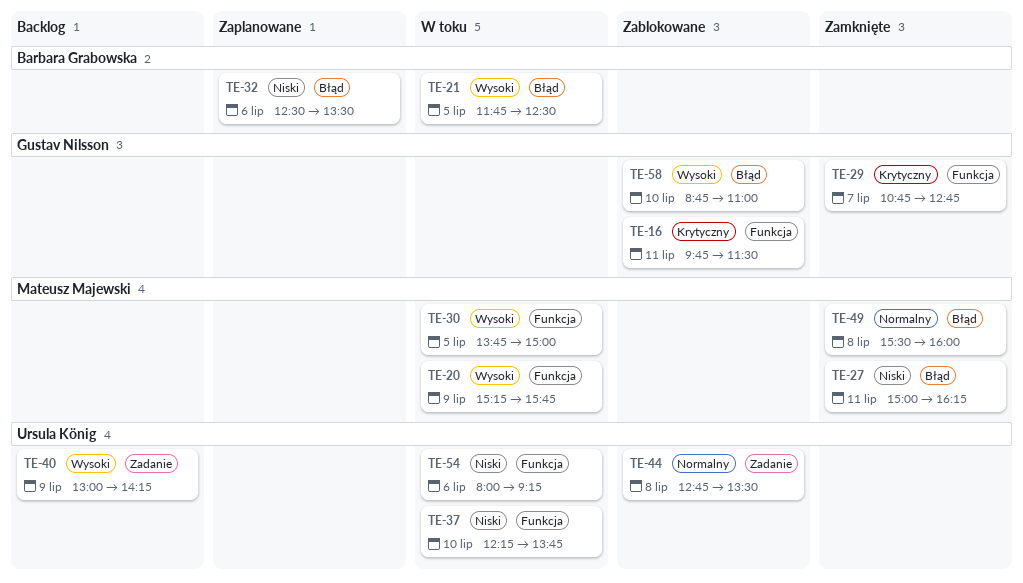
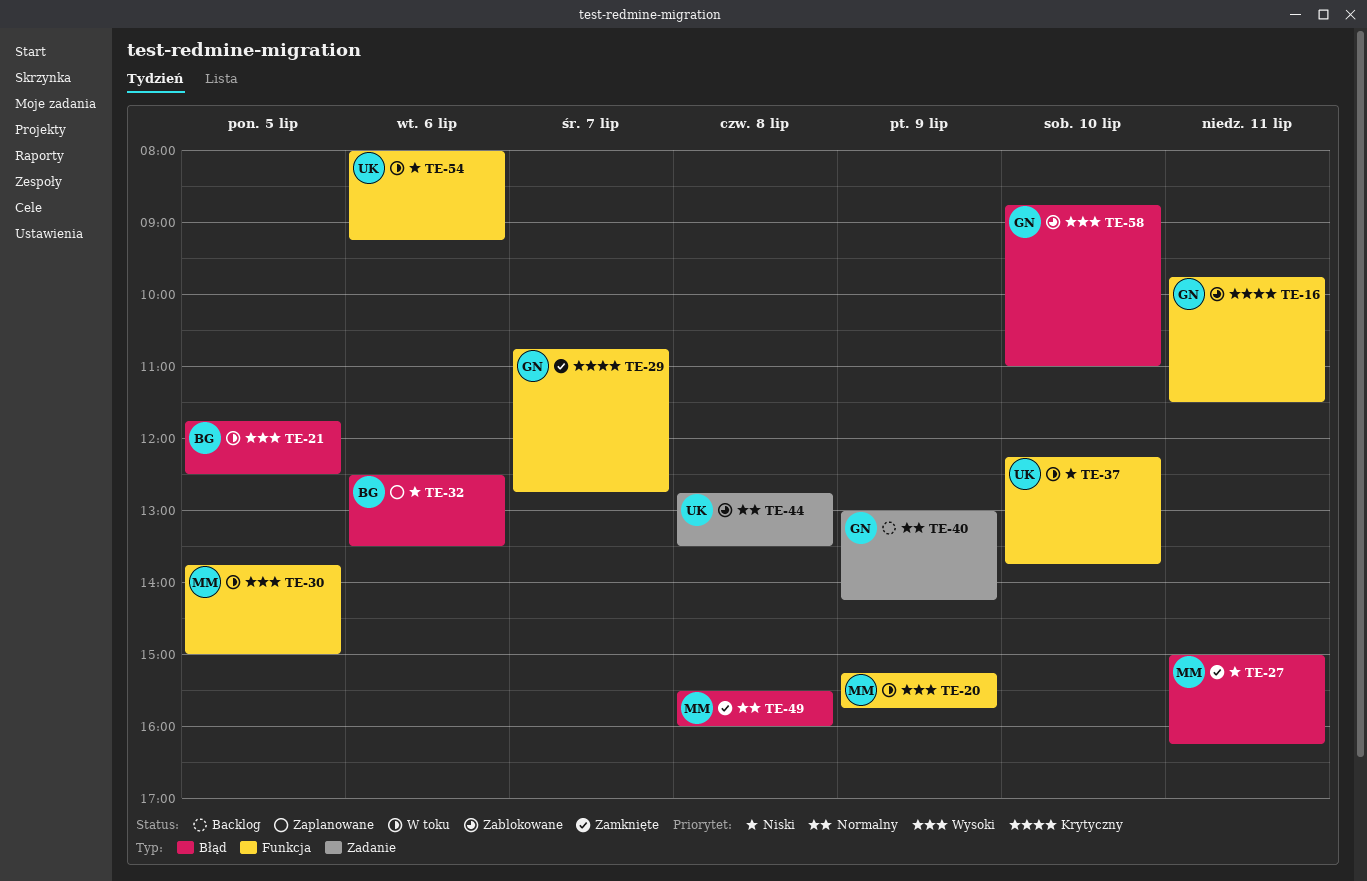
TE-40, owner: Ursula König -> Gustav Nilsson
TE-40, priority: Wysoki -> Normalny

